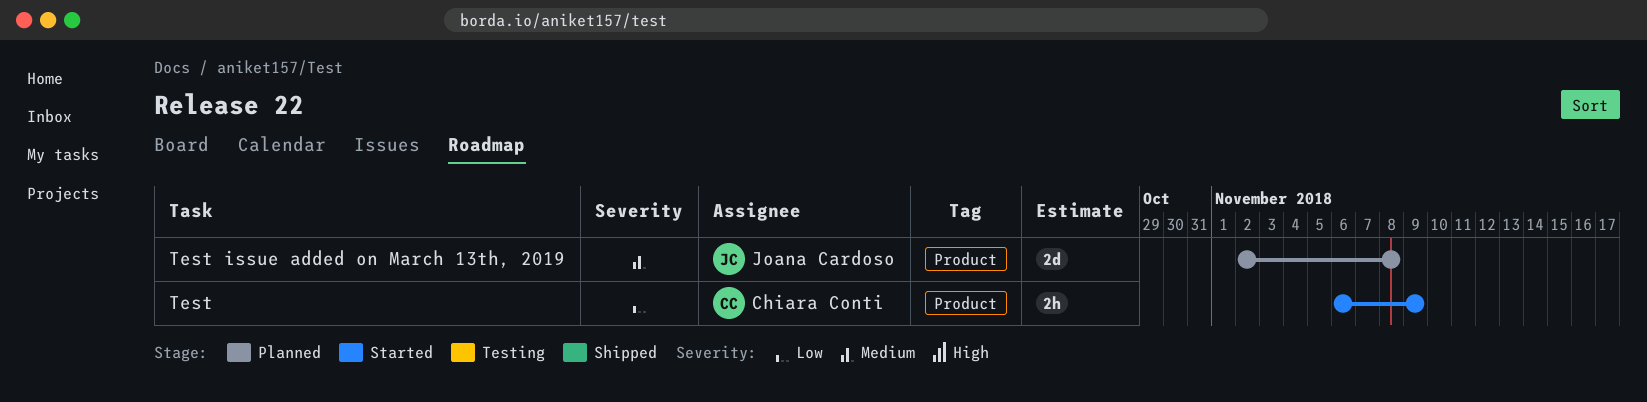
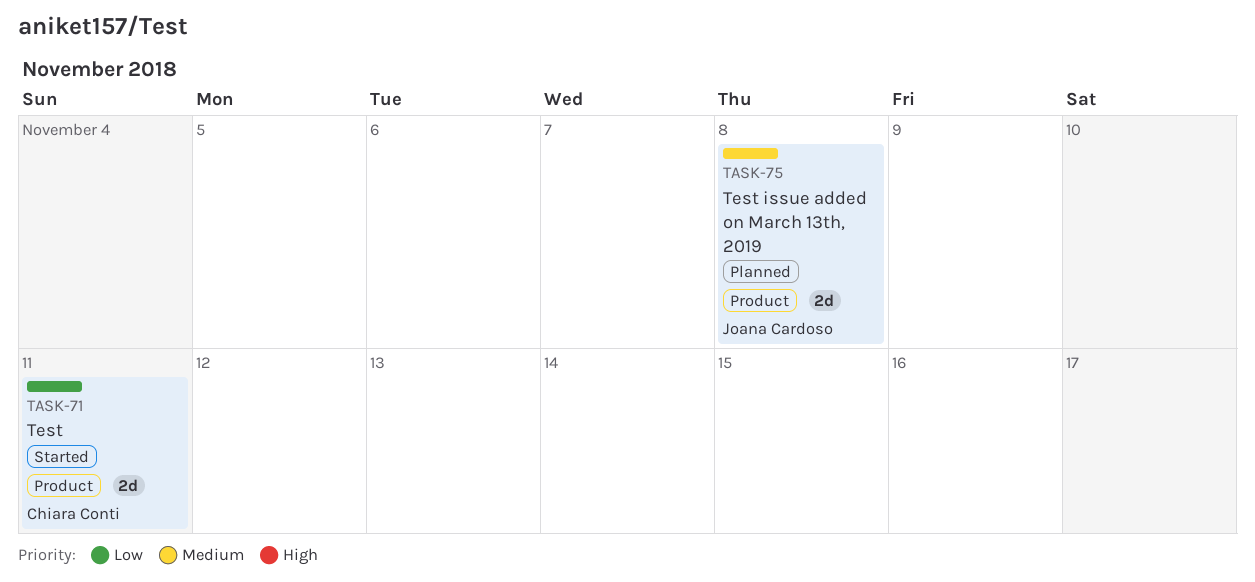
Test, estimate: 2h -> 2d
Test, due: Nov 9 -> Nov 11

